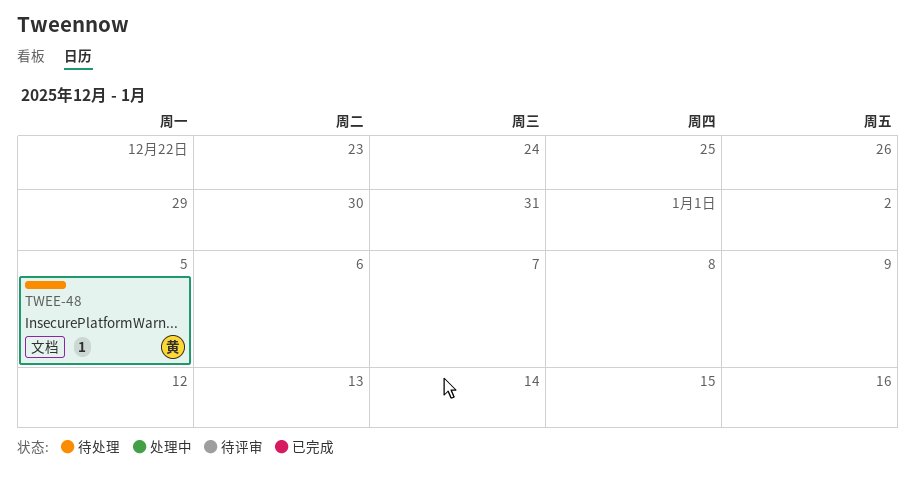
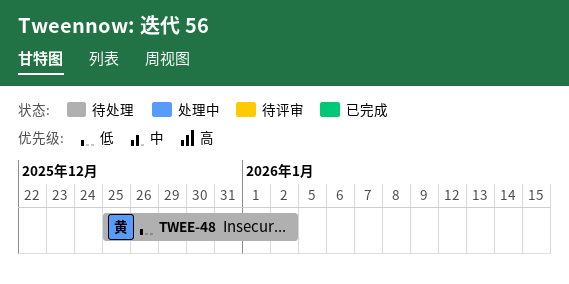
TWEE-48, due: Jan 5 -> Jan 2

